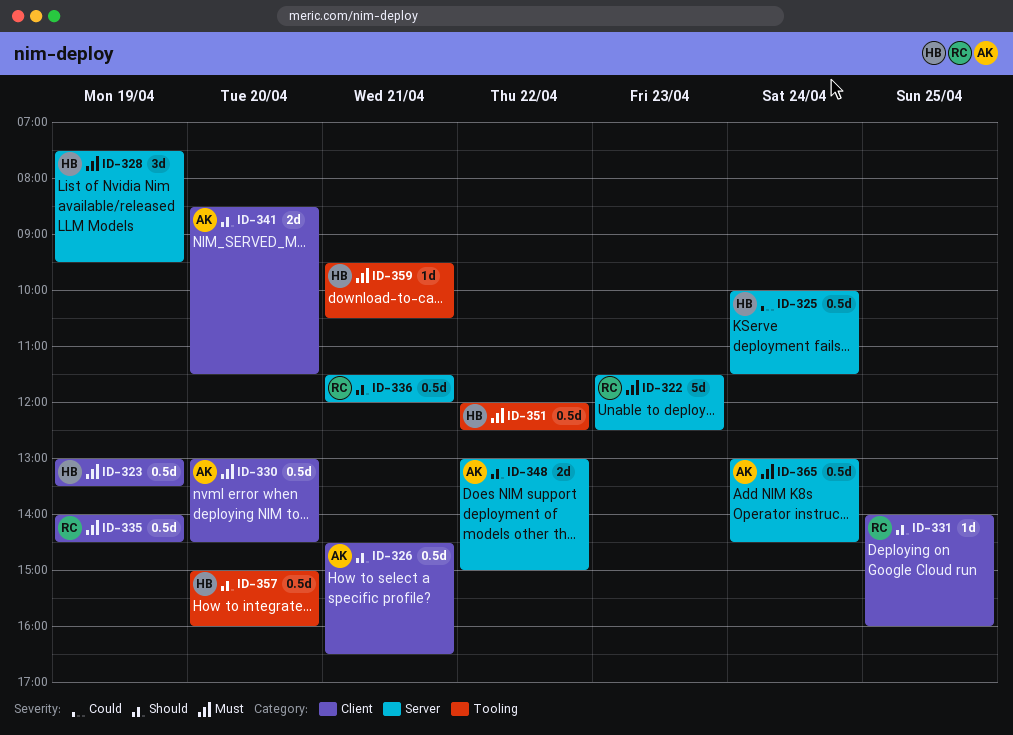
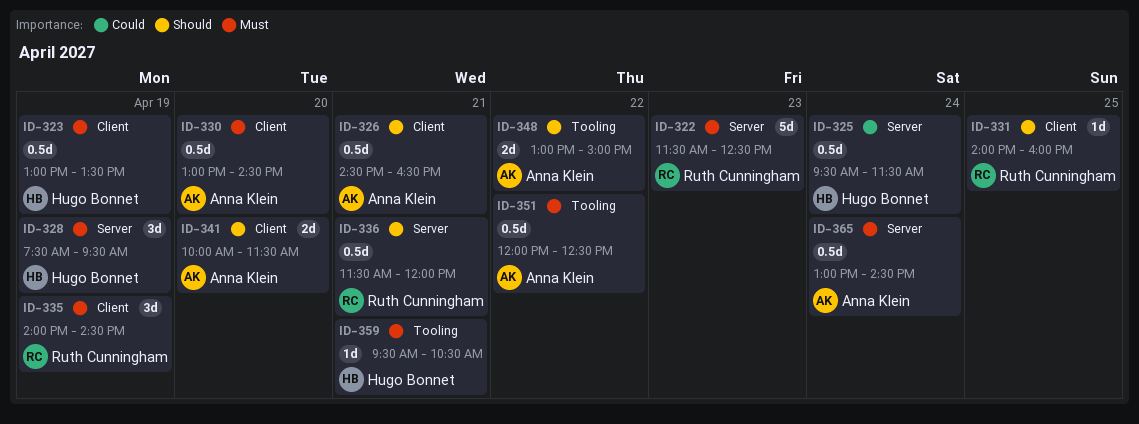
ID-325, begins: 10:00 -> 09:30
ID-335, estimate: 0.5d -> 3d
ID-341, begins: 08:30 -> 10:00
ID-348, label: Server -> Tooling
ID-351, owner: Hugo Bonnet -> Anna Klein
ID-357: present -> none

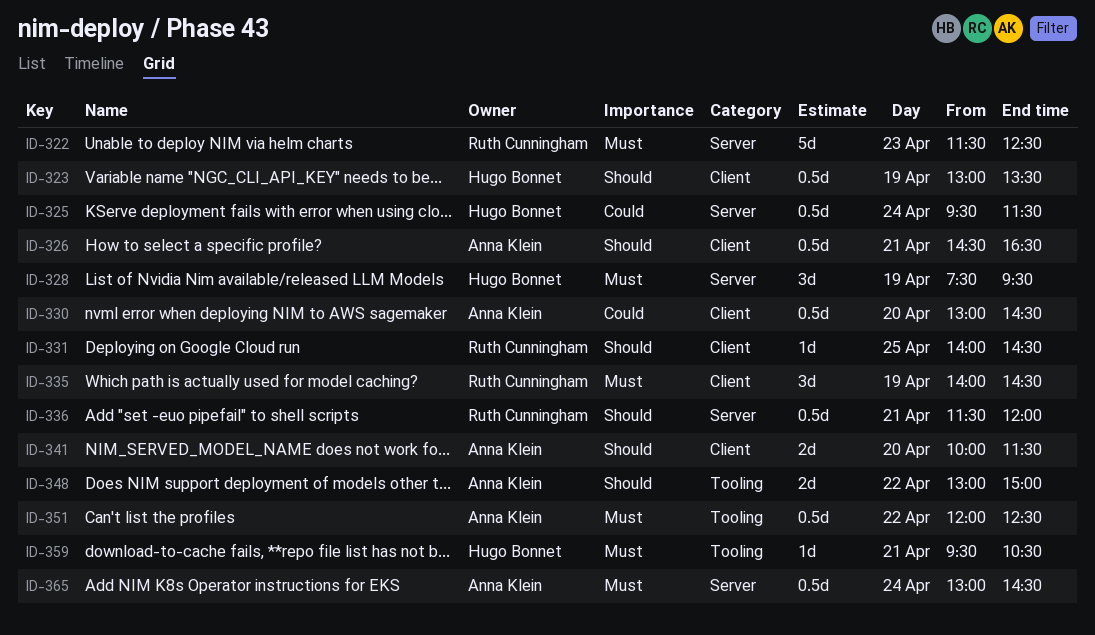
ID-323, priority: Must -> Should
ID-330, priority: Must -> Could
ID-331, ends: 16:00 -> 14:30

